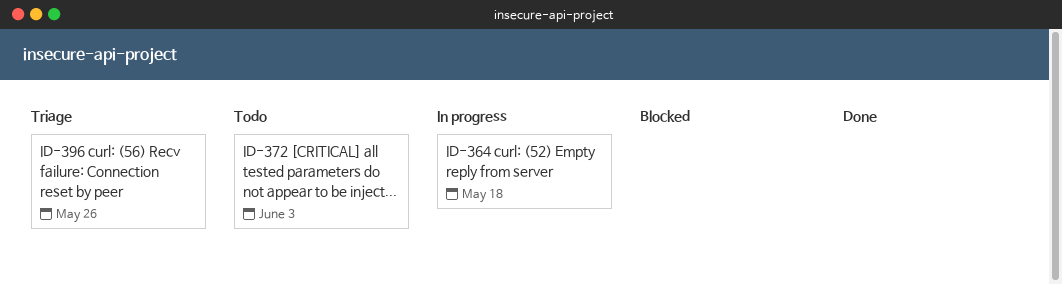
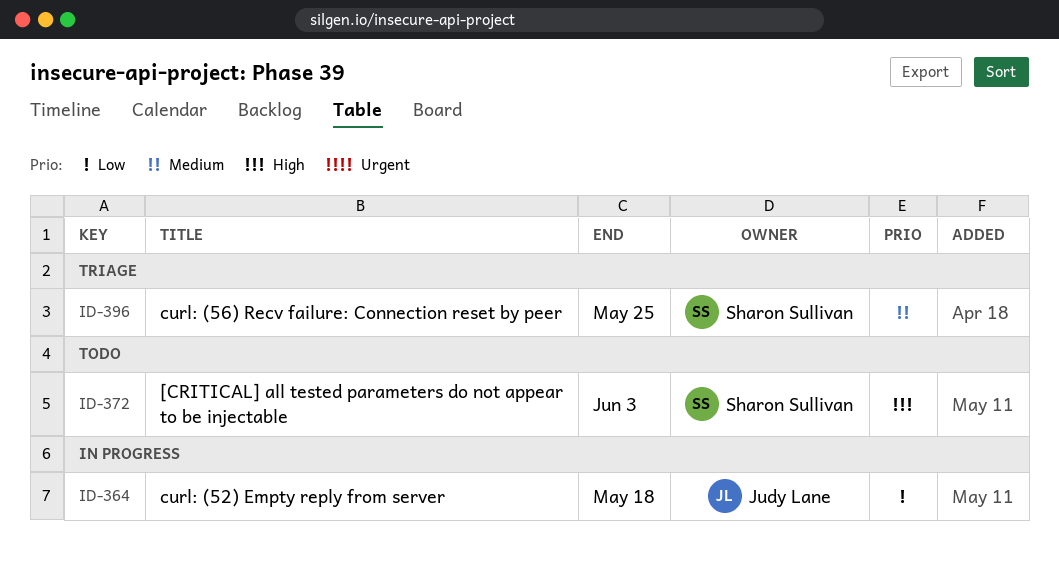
ID-396, due: May 26 -> May 25

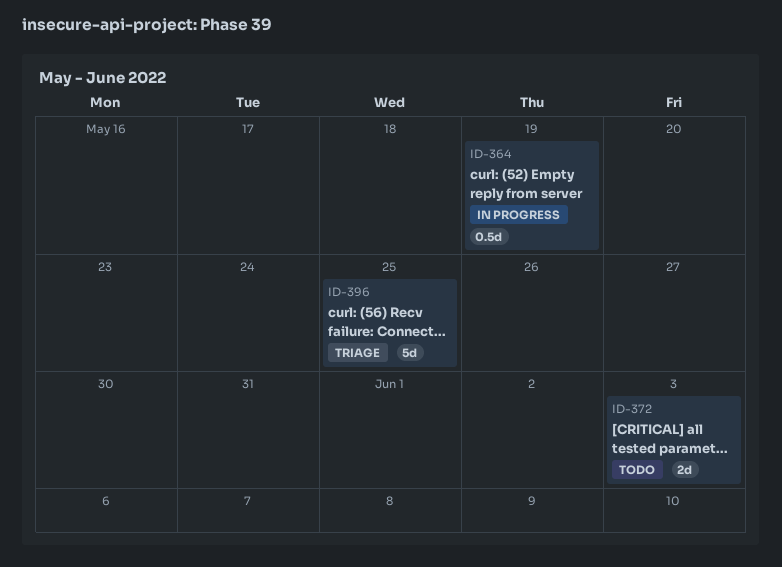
ID-364, due: May 18 -> May 19

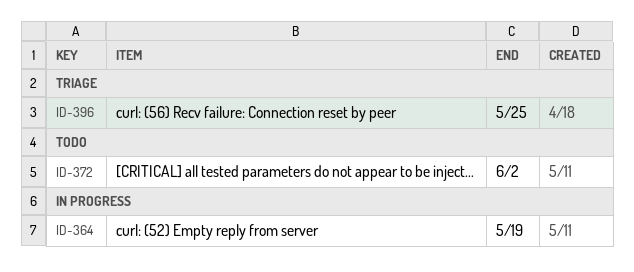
ID-372, due: Jun 3 -> Jun 2

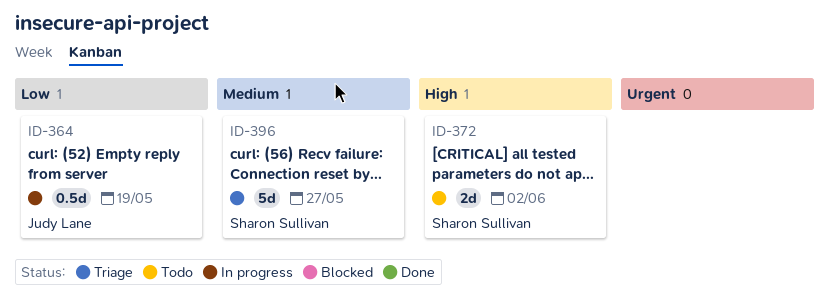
ID-396, due: May 25 -> May 27

